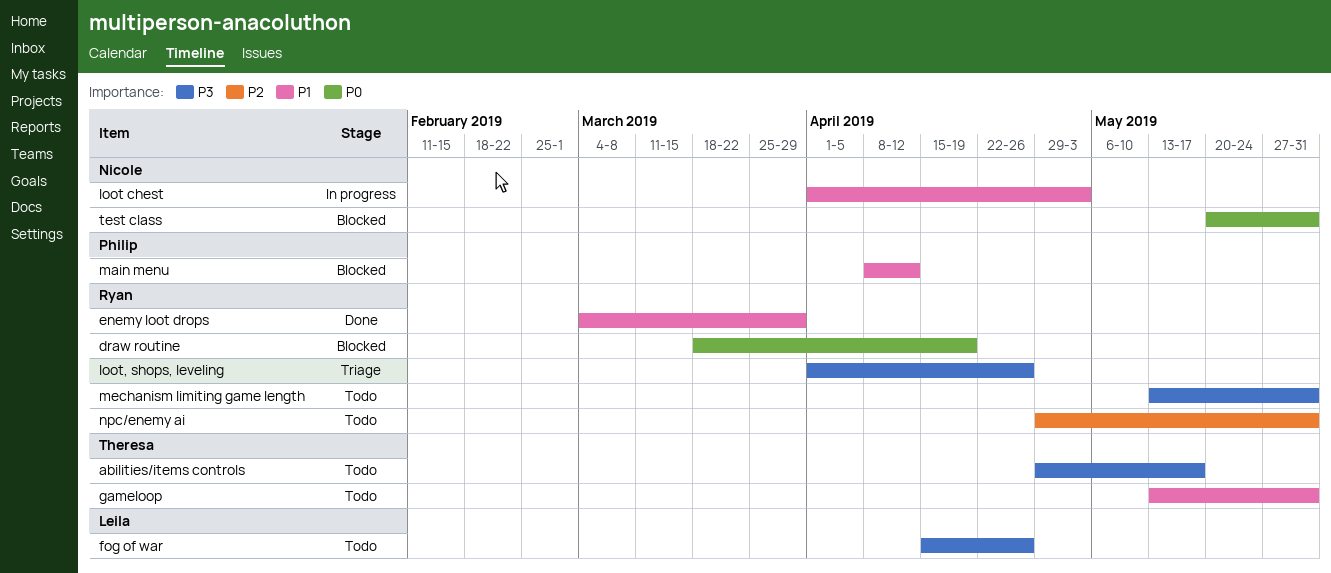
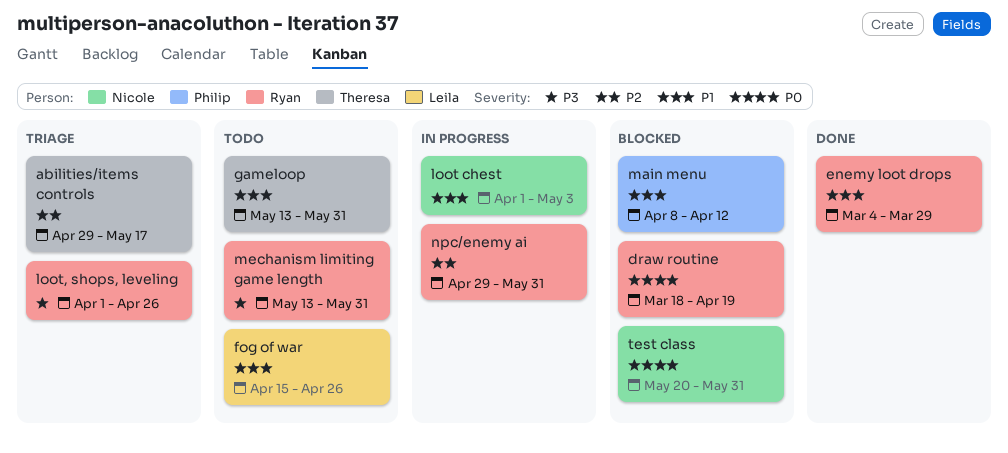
abilities/items controls, status: Todo -> Triage
abilities/items controls, priority: P3 -> P2
fog of war, priority: P3 -> P1
npc/enemy ai, status: Todo -> In progress

